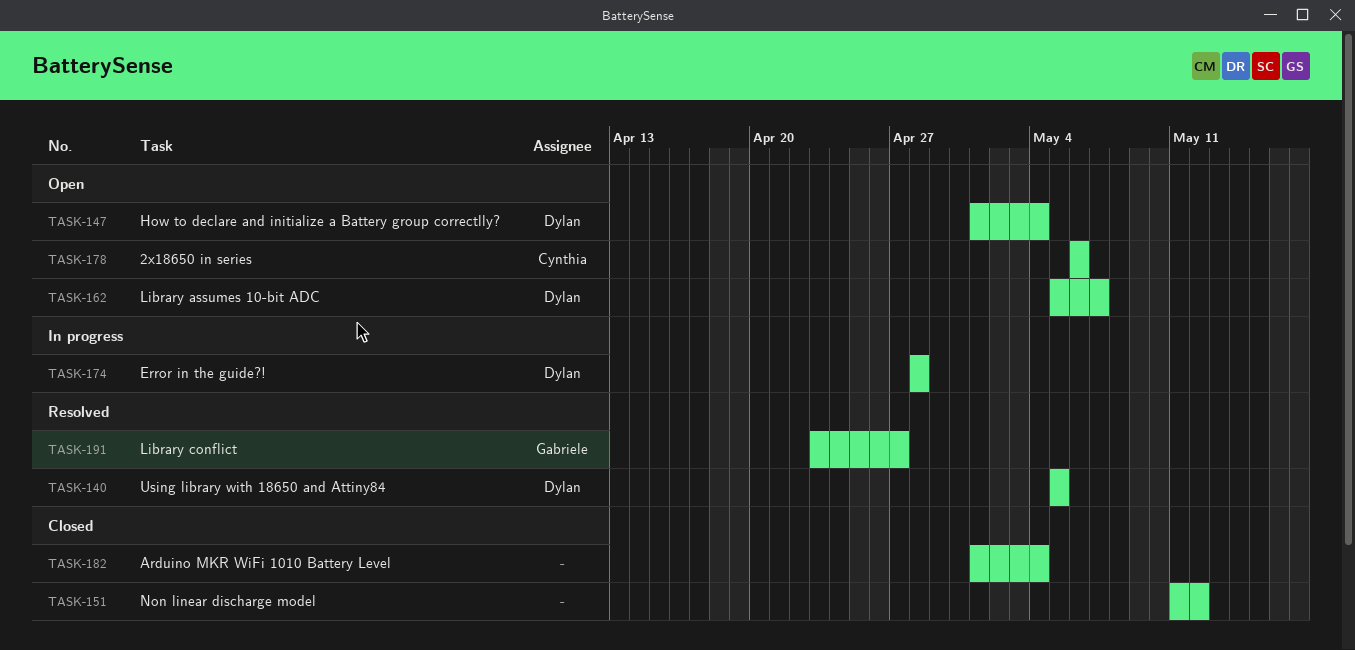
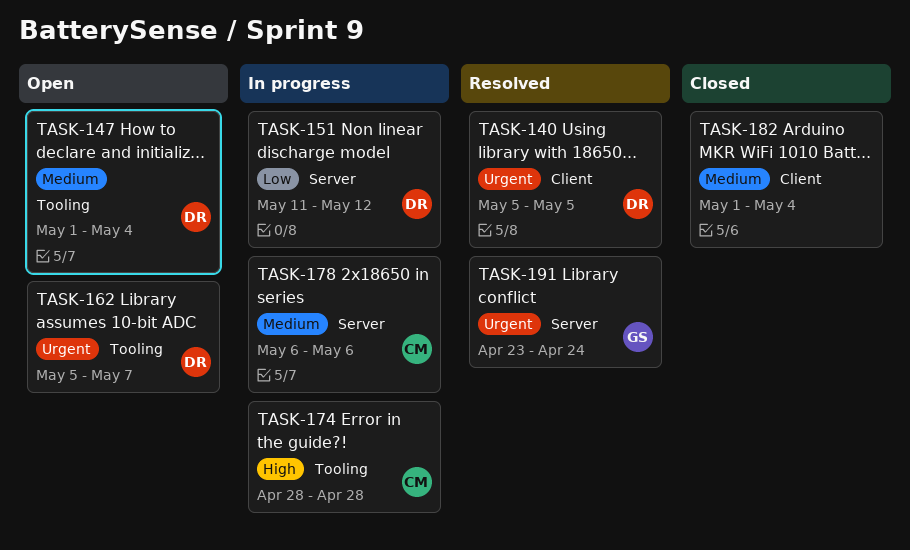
TASK-151, status: Closed -> In progress
TASK-151, owner: none -> Dylan
TASK-174, owner: Dylan -> Cynthia
TASK-178, status: Open -> In progress
TASK-191, due: Apr 27 -> Apr 24

